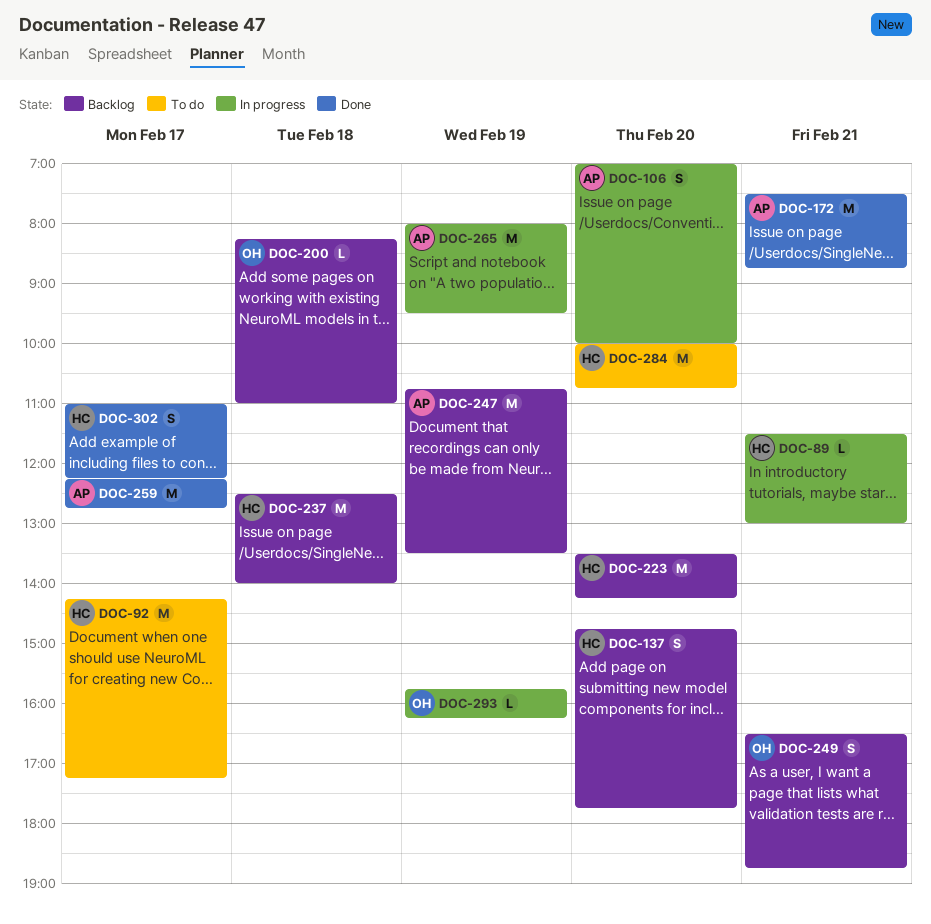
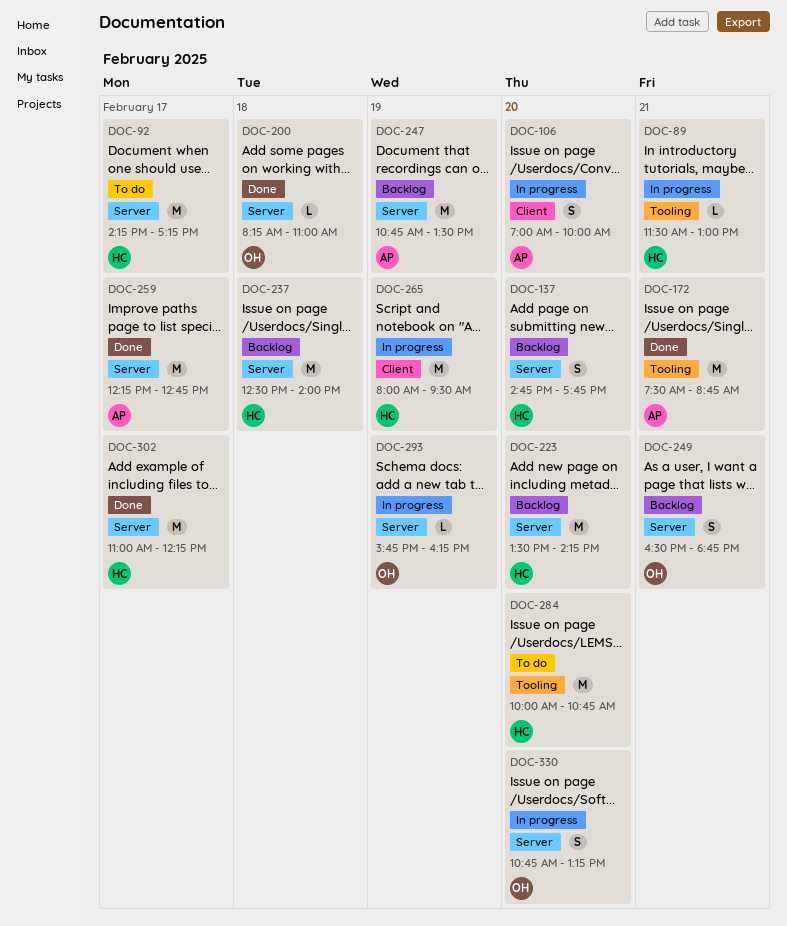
DOC-200, status: Backlog -> Done
DOC-265, owner: AP -> HC
DOC-302, estimate: S -> M
DOC-330: none -> present

